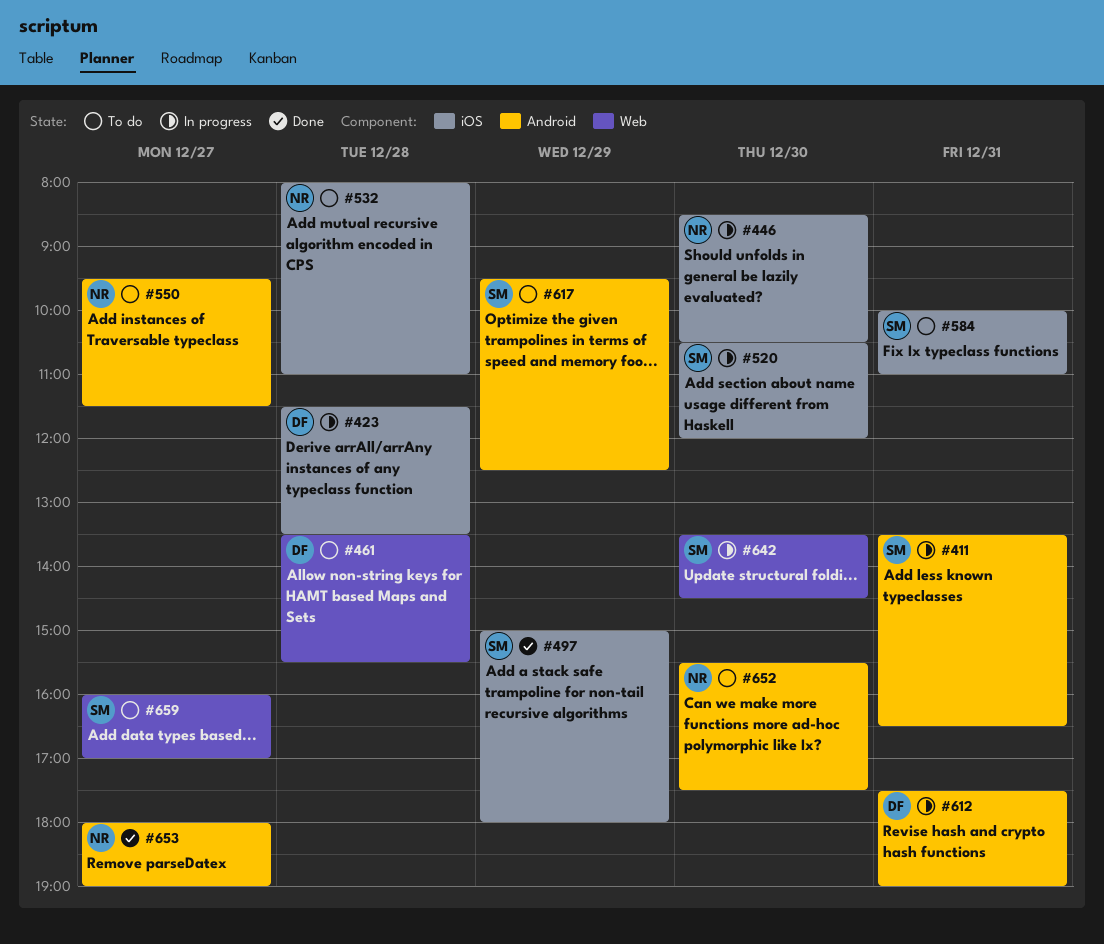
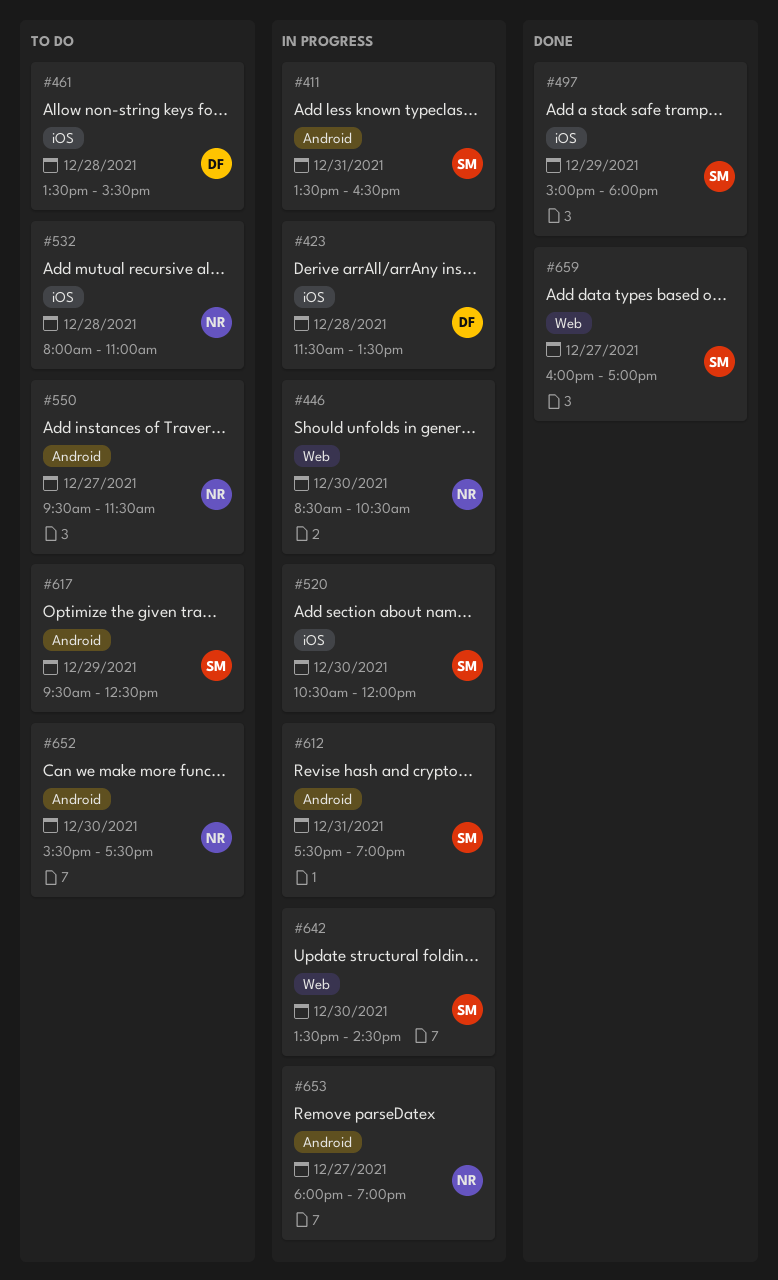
#446, label: iOS -> Web
#461, label: Web -> iOS
#584: present -> none
#612, owner: DF -> SM
#653, status: Done -> In progress
#659, status: To do -> Done

